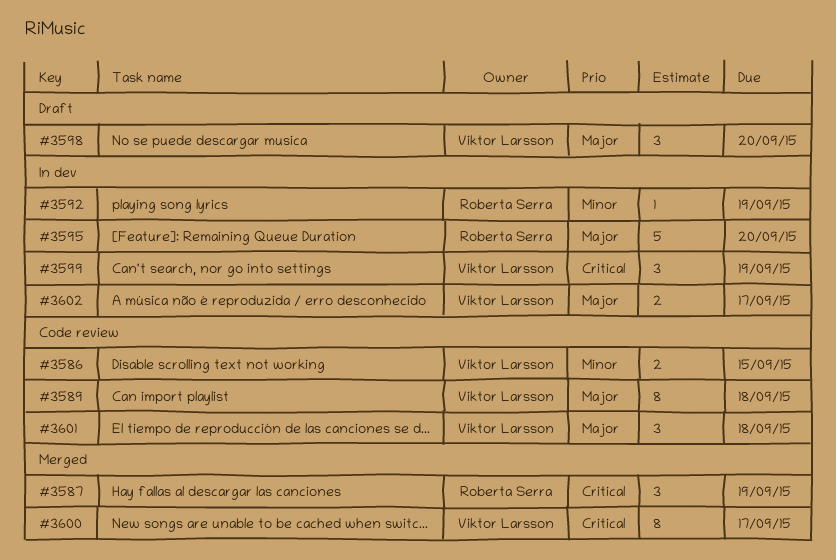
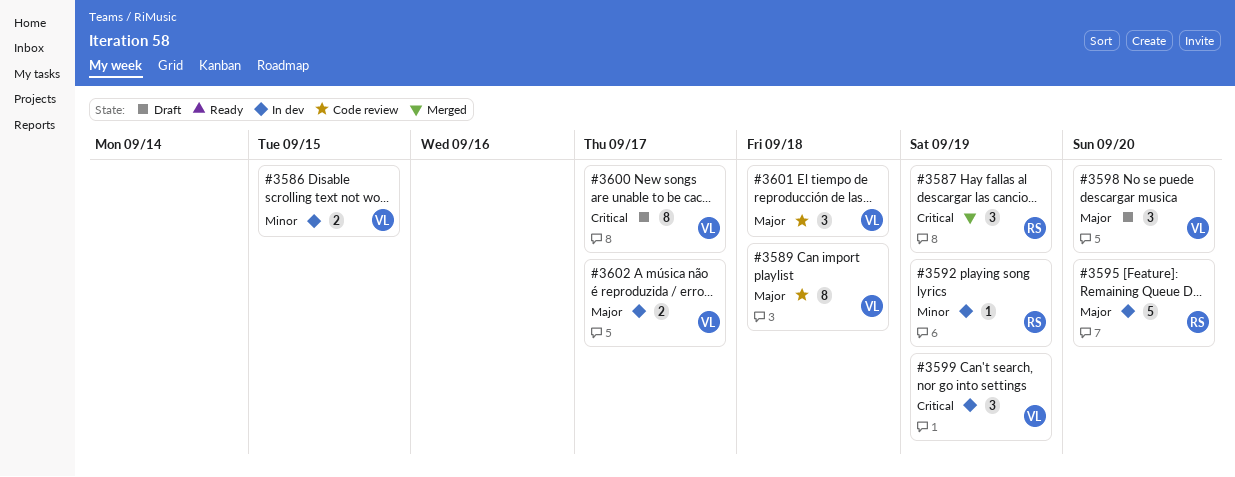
#3586, status: Code review -> In dev
#3600, status: Merged -> Draft

